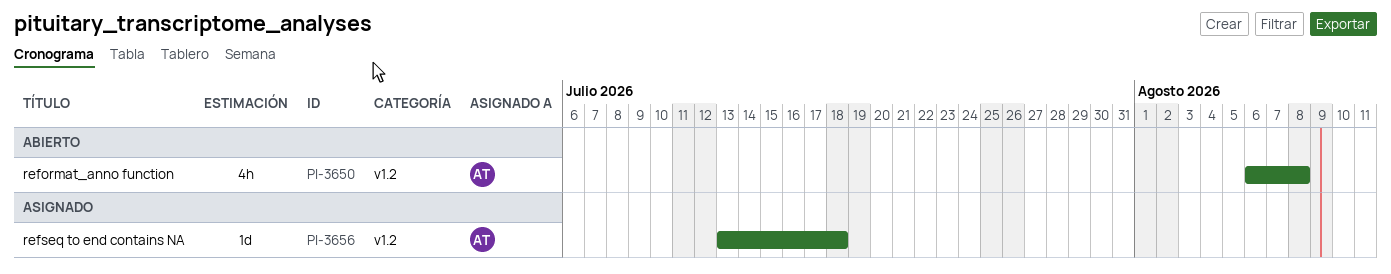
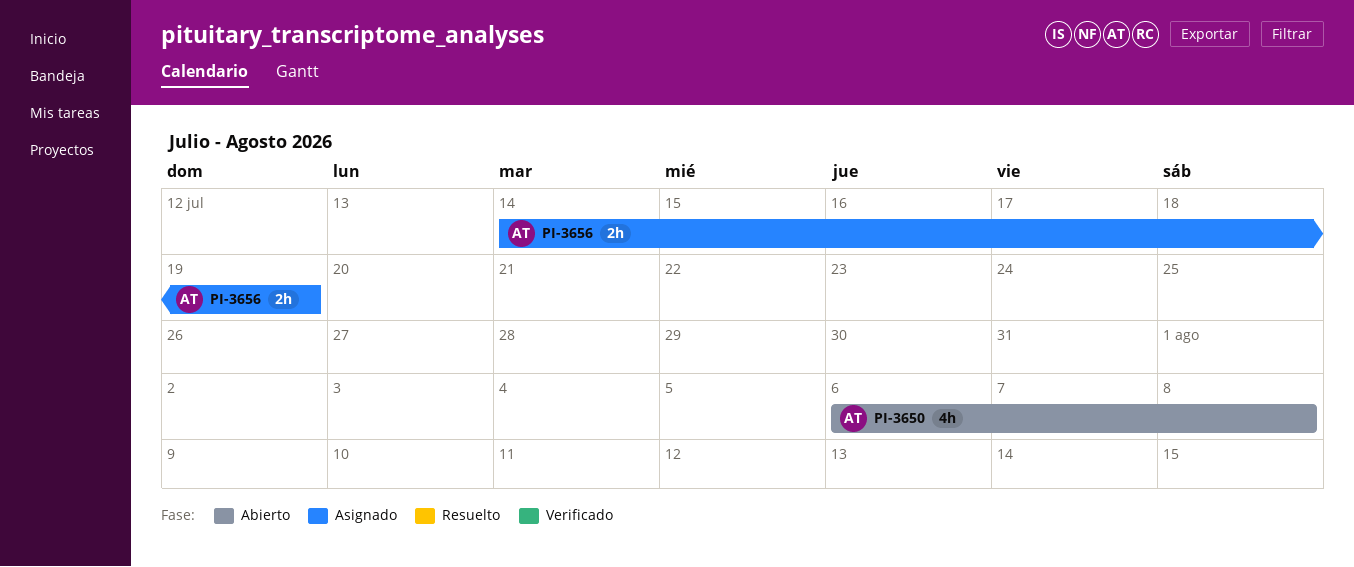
PI-3656, estimate: 1d -> 2h
PI-3656, start: Jul 13 -> Jul 14
PI-3656, due: Jul 18 -> Jul 19

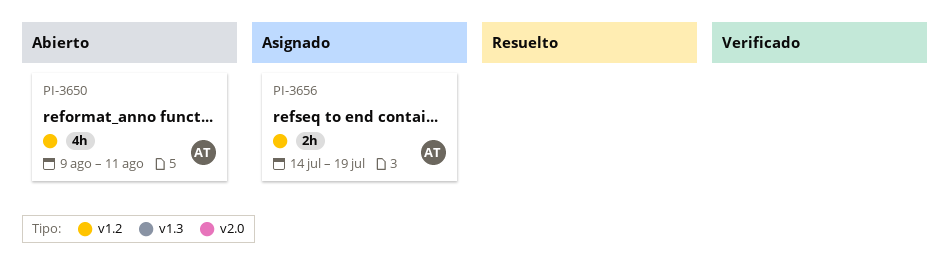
PI-3650, start: Aug 6 -> Aug 9
PI-3650, due: Aug 8 -> Aug 11

